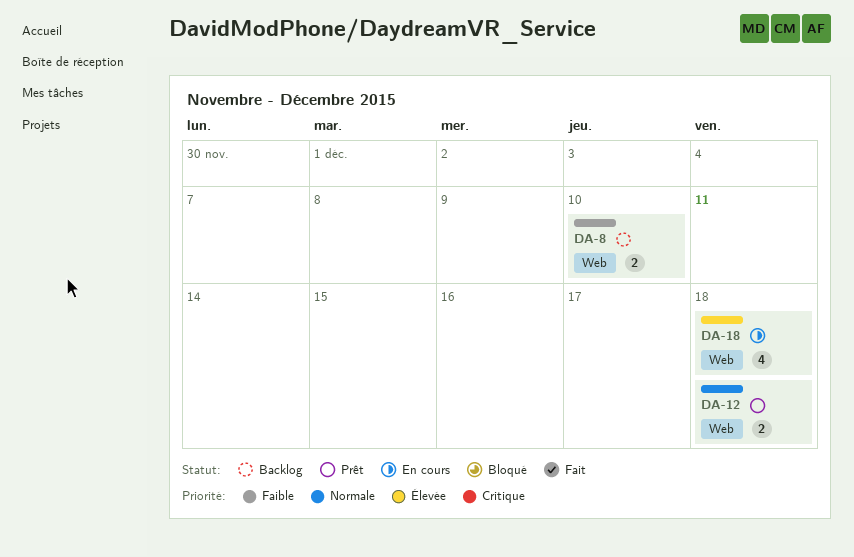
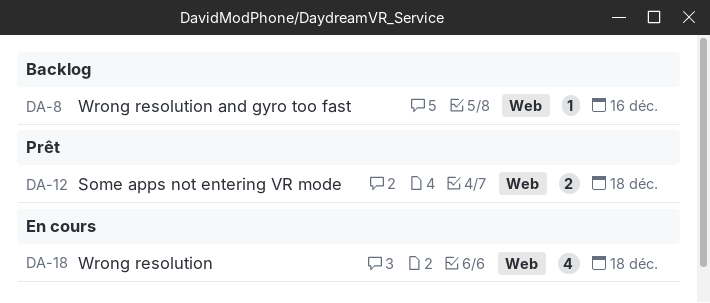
DA-8, estimate: 2 -> 1
DA-8, due: Dec 10 -> Dec 16

